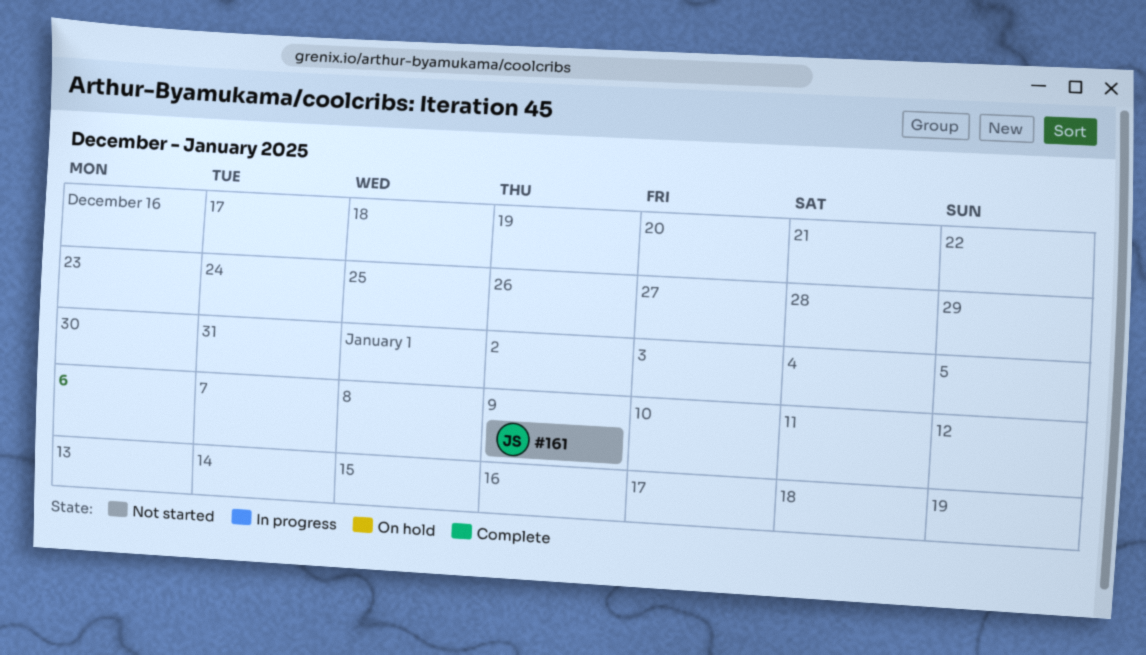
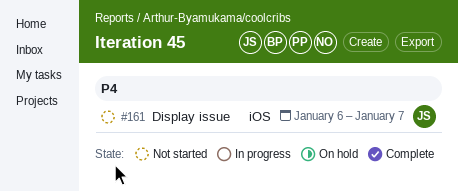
#161, start: Jan 9 -> Jan 6
#161, due: Jan 9 -> Jan 7

